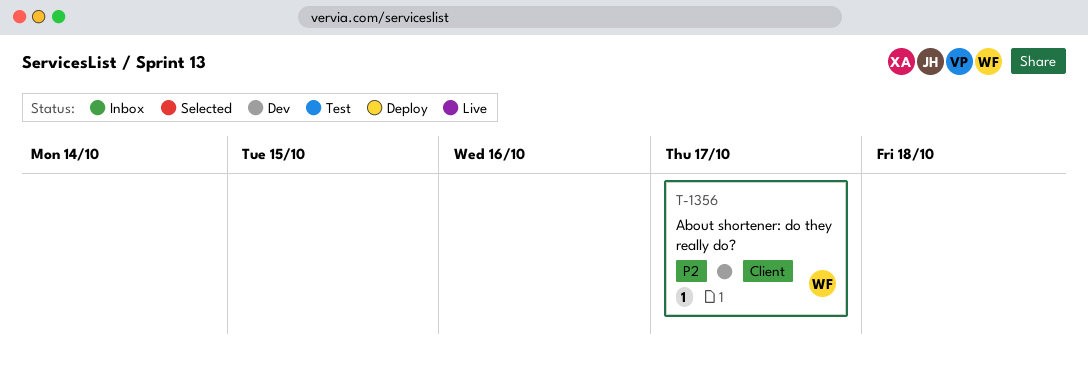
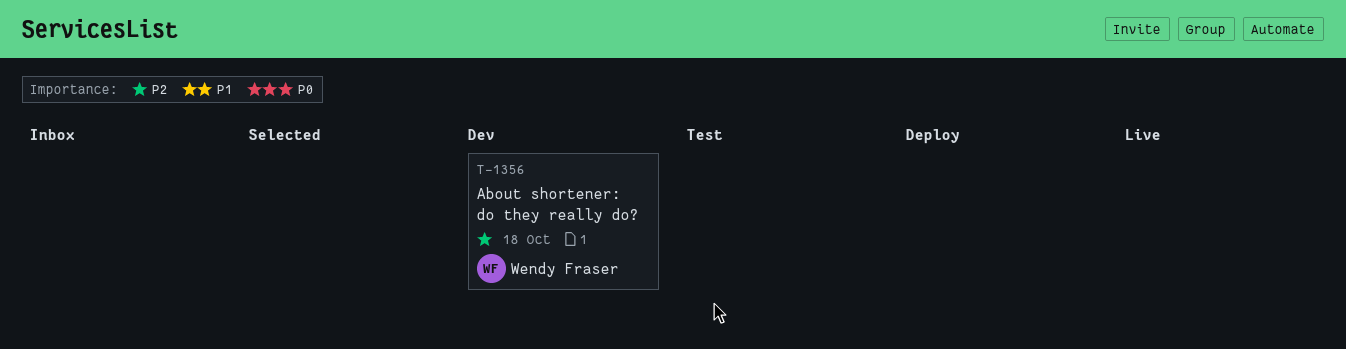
T-1356, due: Oct 17 -> Oct 18

